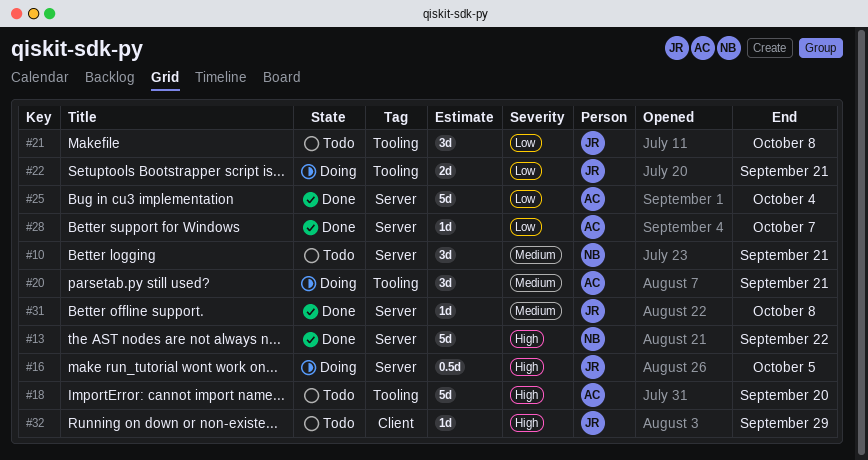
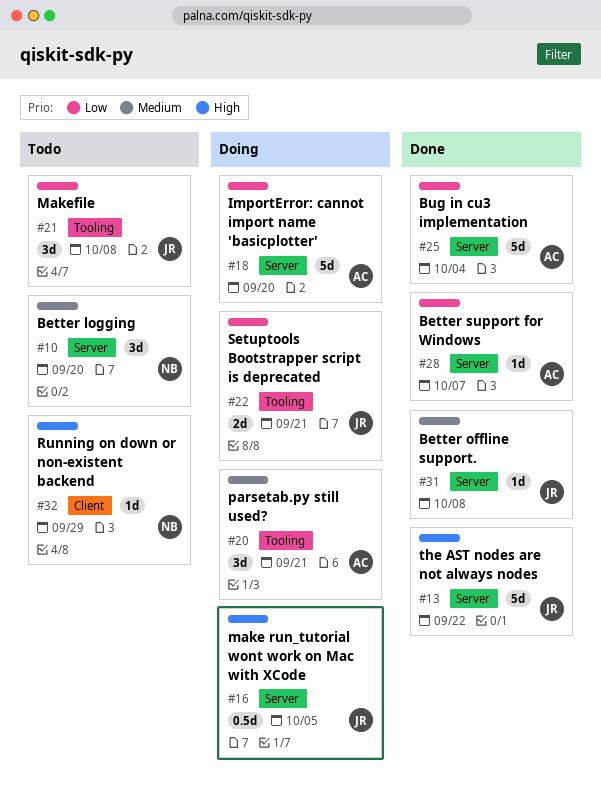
#10, due: Sep 21 -> Sep 20
#13, owner: NB -> JR
#18, status: Todo -> Doing
#18, priority: High -> Low
#18, label: Tooling -> Server
#32, owner: JR -> NB

